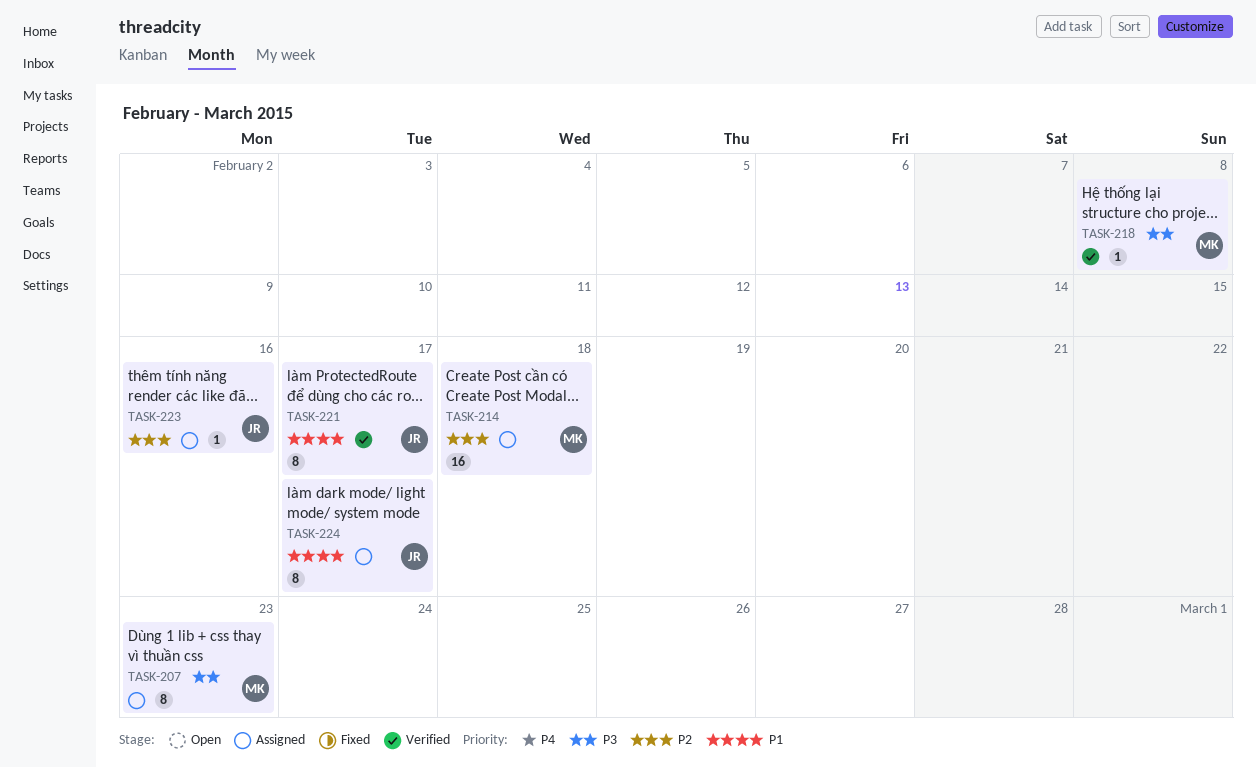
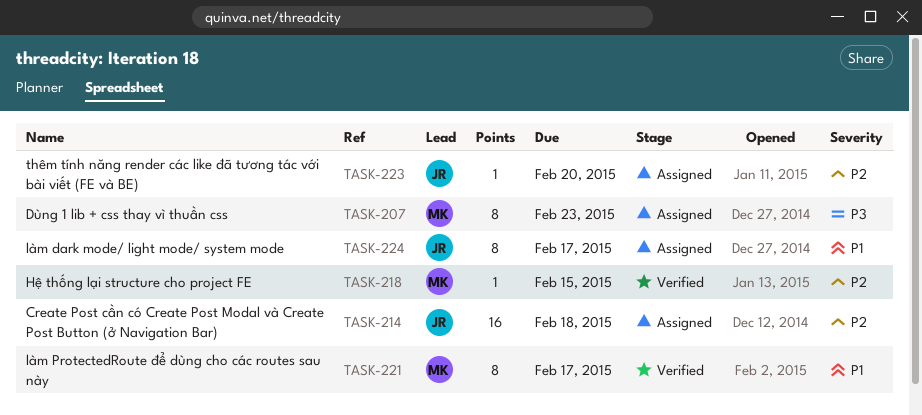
TASK-214, owner: MK -> JR
TASK-218, priority: P3 -> P2
TASK-218, due: Feb 8 -> Feb 15
TASK-221, owner: JR -> MK
TASK-223, due: Feb 16 -> Feb 20

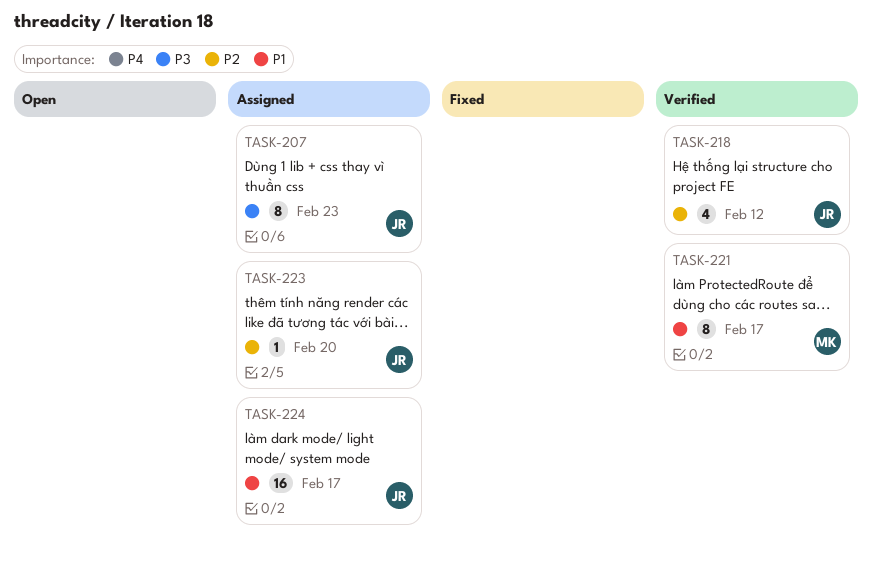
TASK-207, owner: MK -> JR
TASK-214: present -> none
TASK-218, owner: MK -> JR
TASK-218, estimate: 1 -> 4
TASK-218, due: Feb 15 -> Feb 12
TASK-224, estimate: 8 -> 16

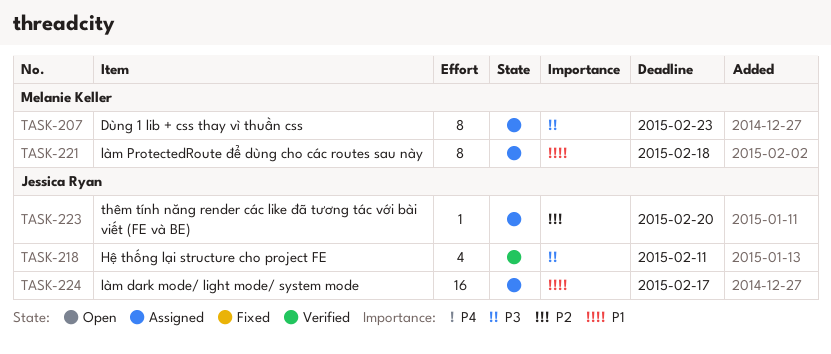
TASK-207, owner: Jessica Ryan -> Melanie Keller
TASK-218, priority: P2 -> P3
TASK-218, due: Feb 12 -> Feb 11
TASK-221, status: Verified -> Assigned
TASK-221, due: Feb 17 -> Feb 18

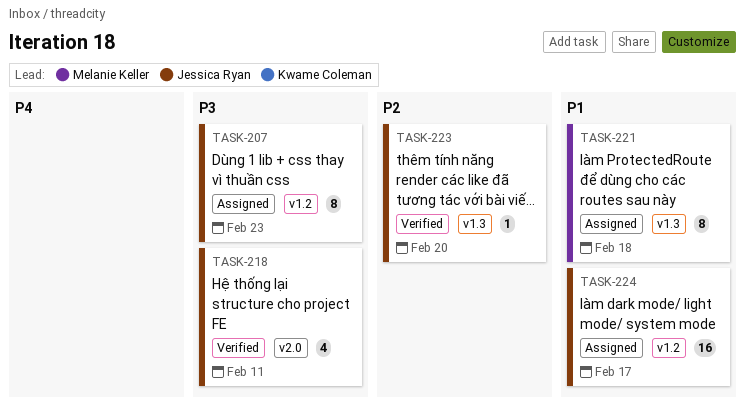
TASK-207, owner: Melanie Keller -> Jessica Ryan
TASK-223, status: Assigned -> Verified

